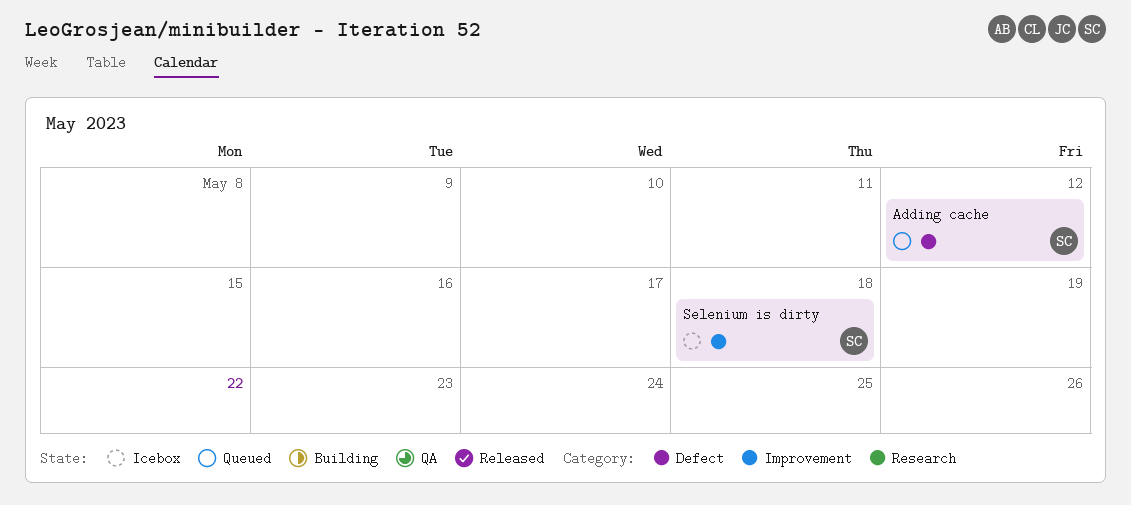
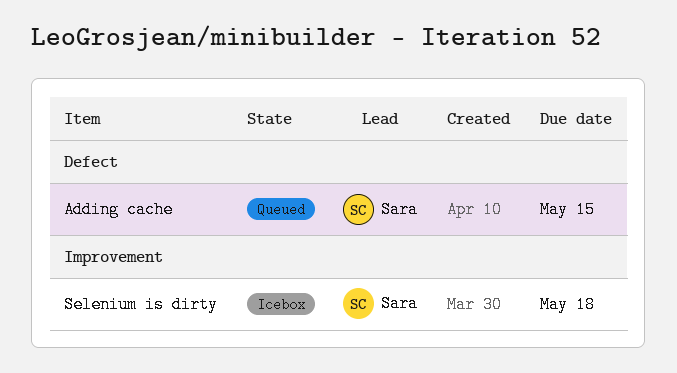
Adding cache, due: May 12 -> May 15

